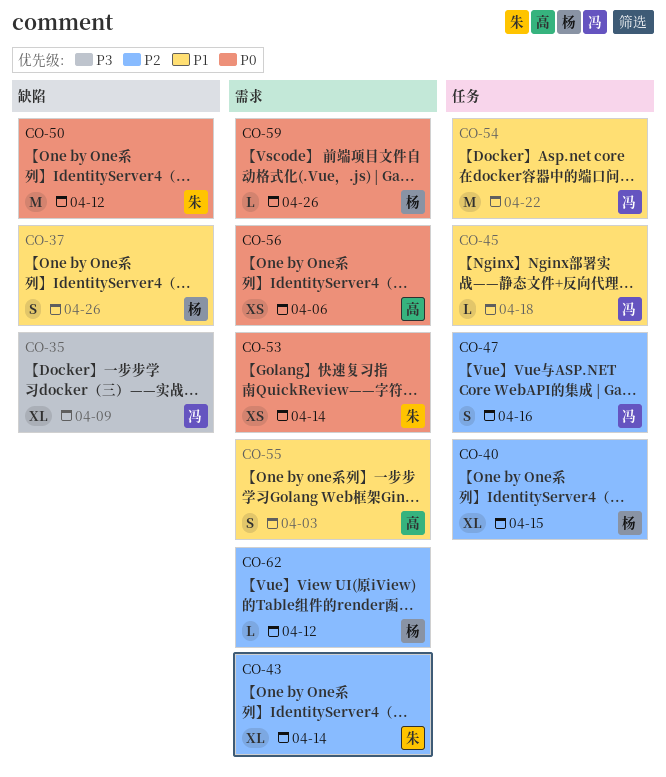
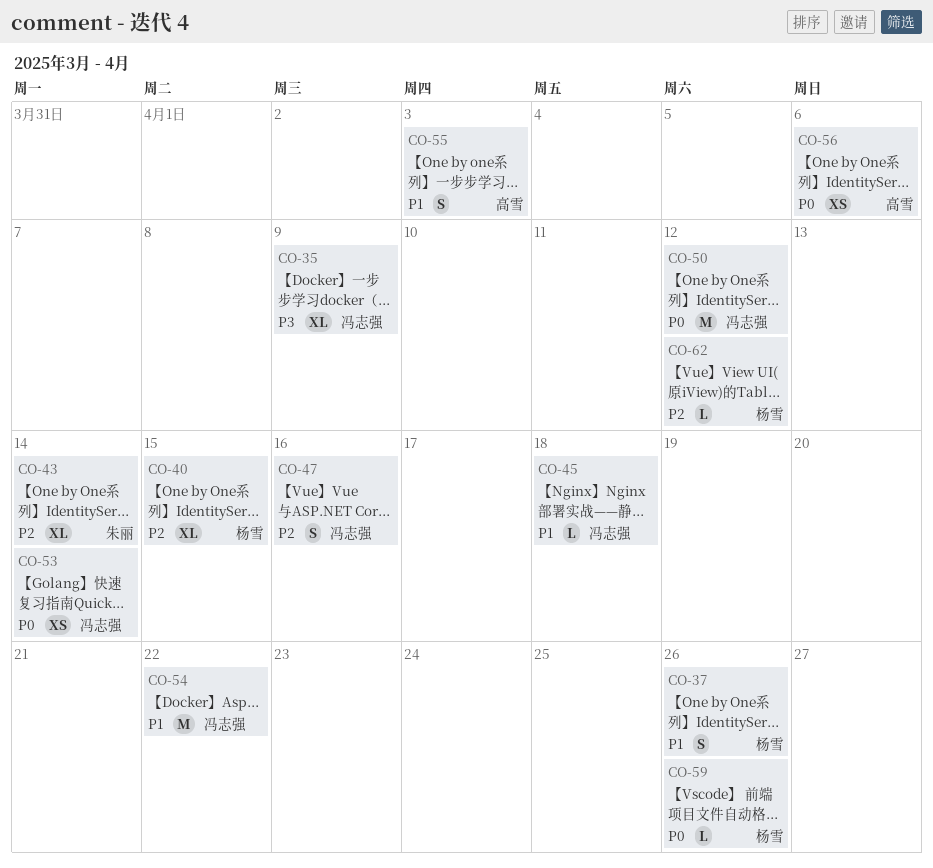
CO-50, owner: 朱丽 -> 冯志强
CO-53, owner: 朱丽 -> 冯志强

